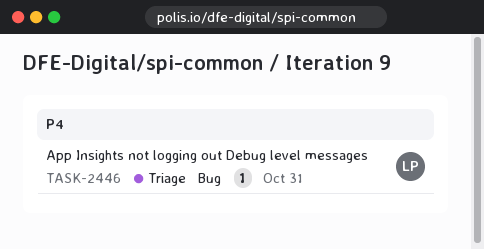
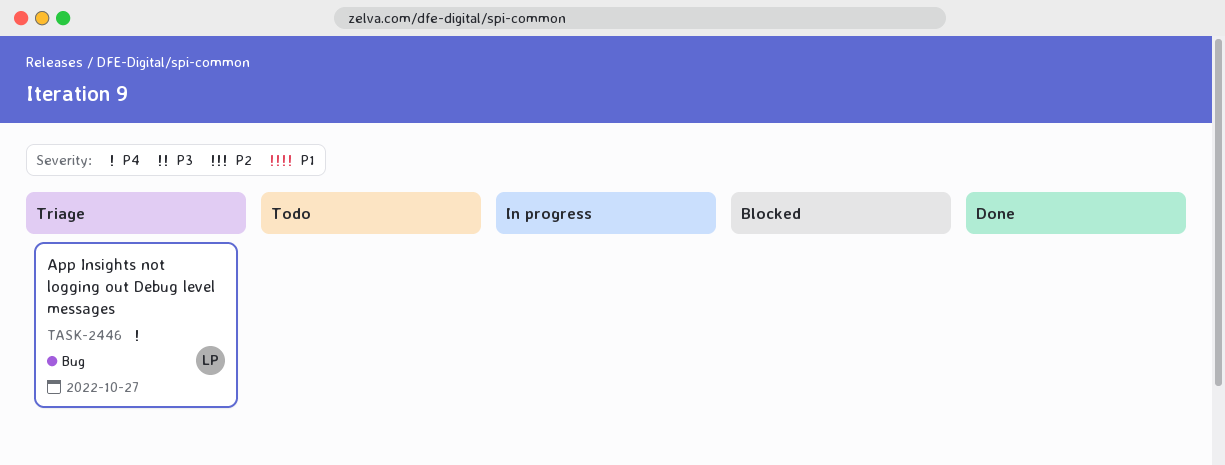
TASK-2446, due: Oct 31 -> Oct 27

